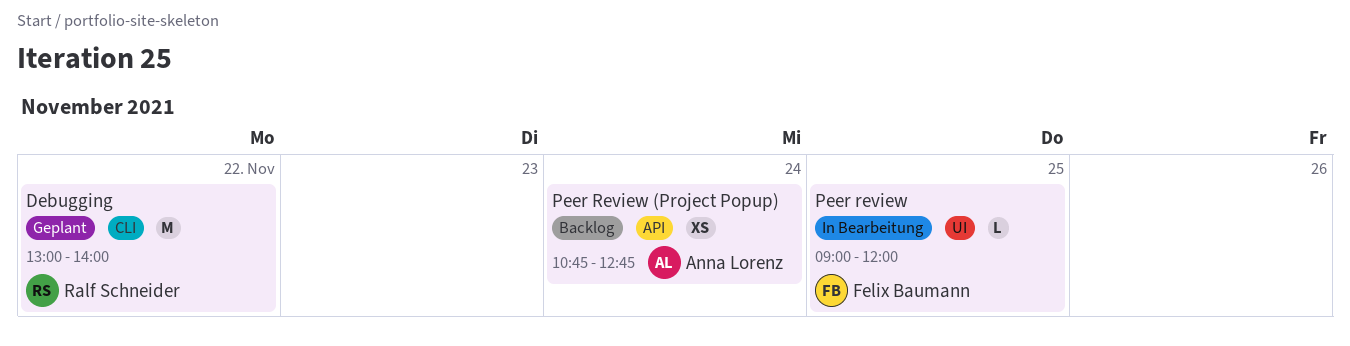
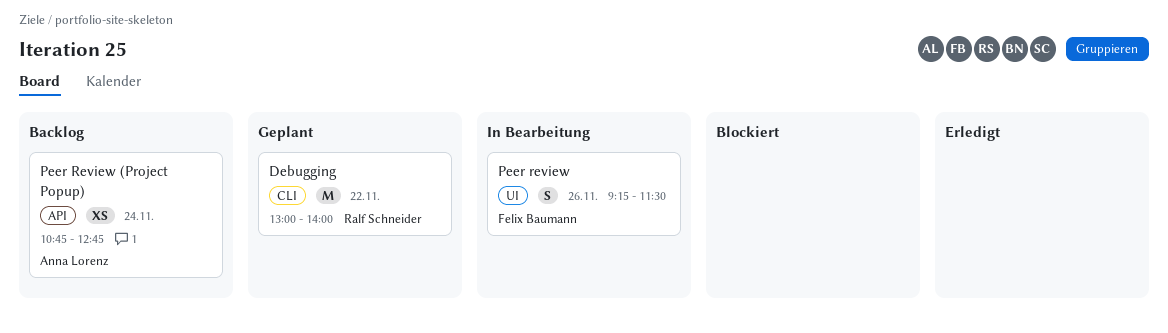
Peer review, estimate: L -> S
Peer review, day: Nov 25 -> Nov 26
Peer review, begins: 09:00 -> 09:15
Peer review, ends: 12:00 -> 11:30

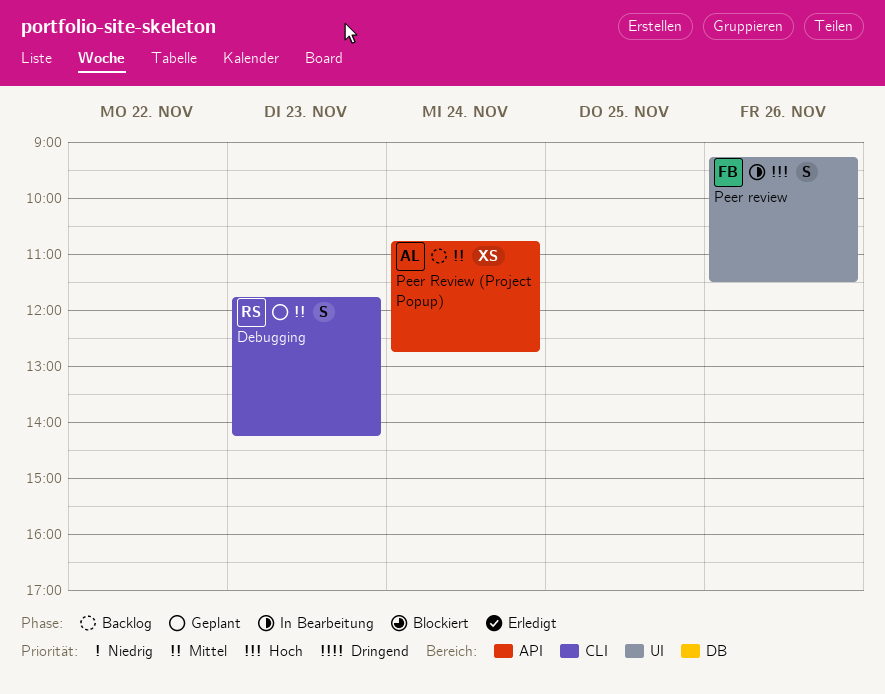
Debugging, estimate: M -> S
Debugging, day: Nov 22 -> Nov 23
Debugging, begins: 13:00 -> 11:45
Debugging, ends: 14:00 -> 14:15

